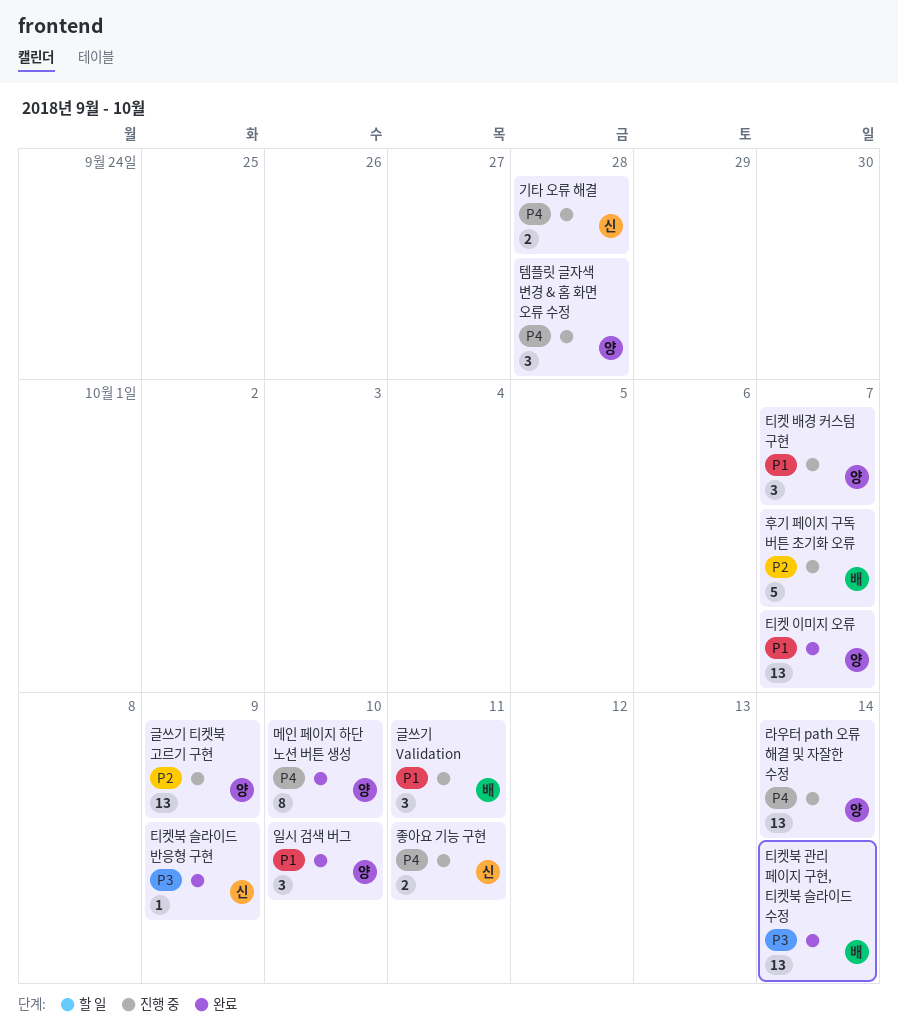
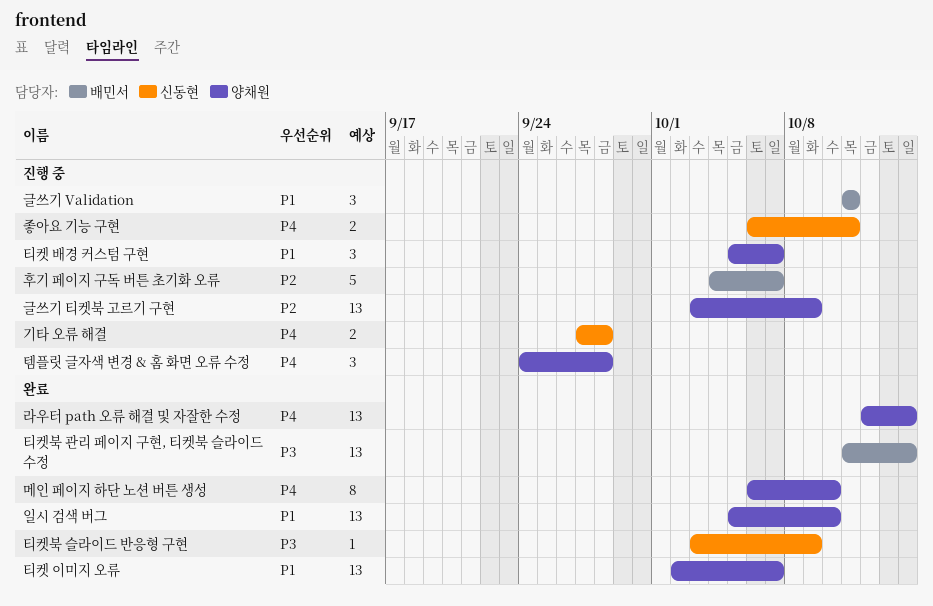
라우터 path 오류 해결 및 자잘한 수정, status: 진행 중 -> 완료
일시 검색 버그, estimate: 3 -> 13

